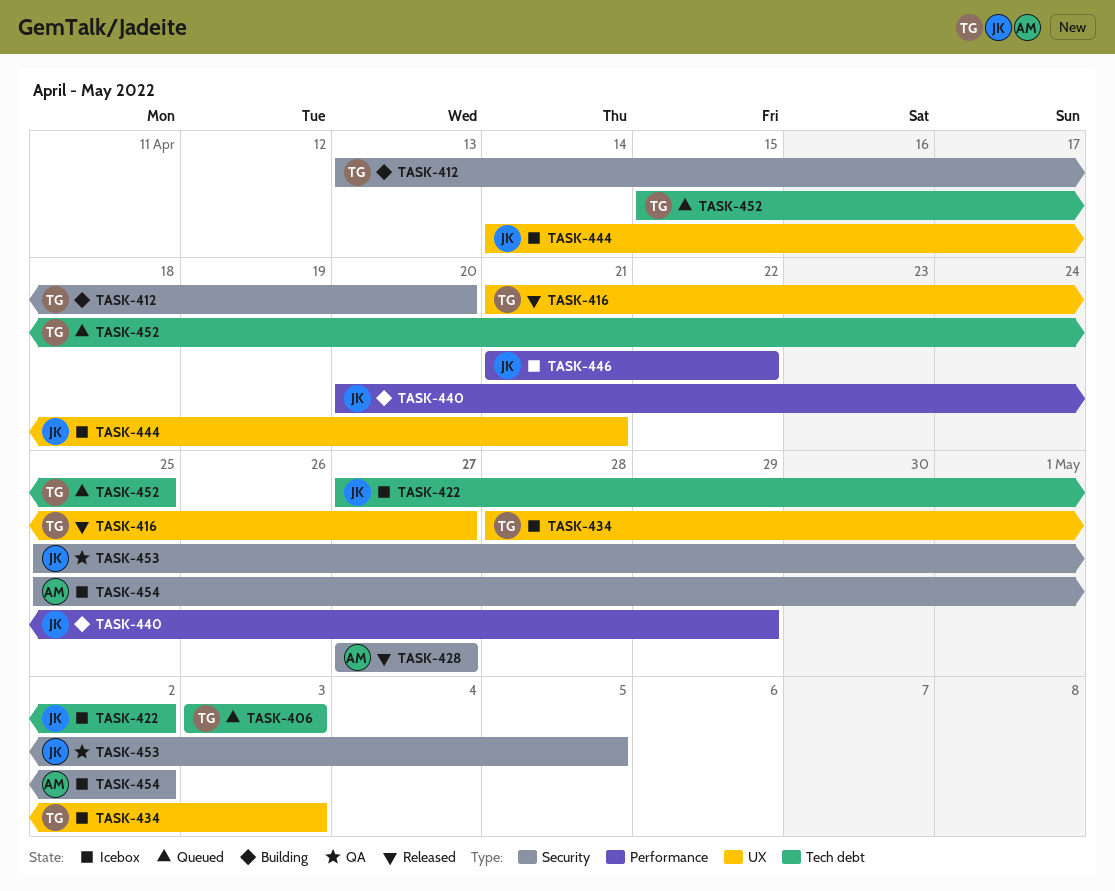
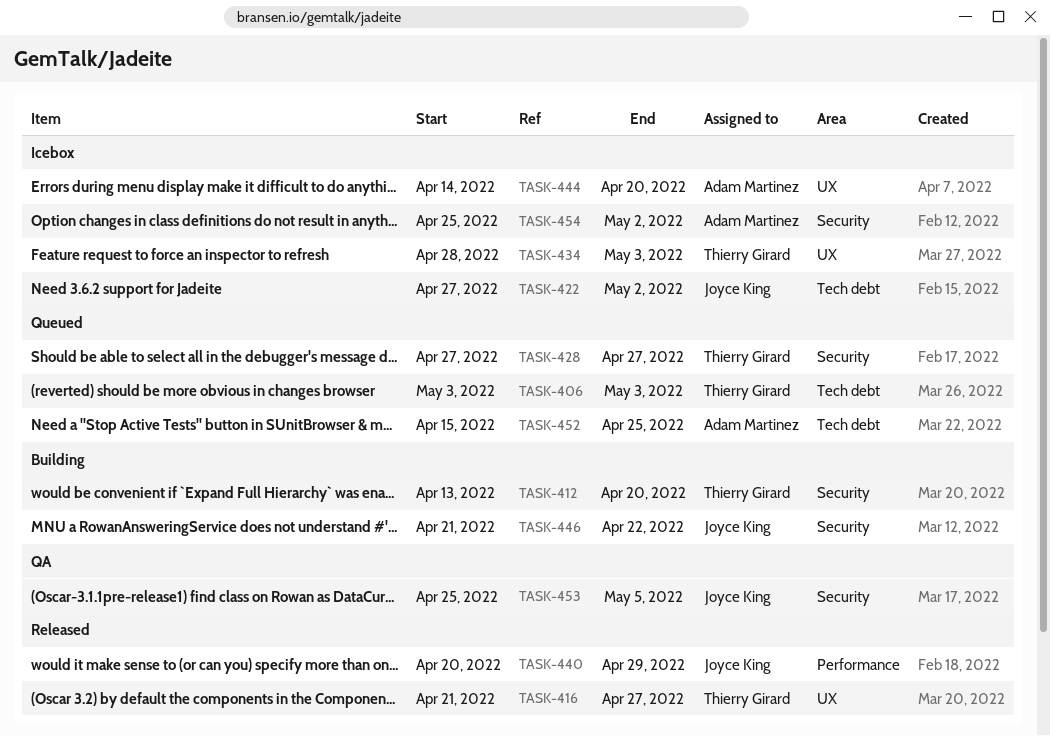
TASK-428, status: Released -> Queued
TASK-428, owner: Adam Martinez -> Thierry Girard
TASK-440, status: Building -> Released
TASK-444, owner: Joyce King -> Adam Martinez
TASK-444, due: Apr 21 -> Apr 20
TASK-446, status: Icebox -> Building
TASK-446, label: Performance -> Security
TASK-452, owner: Thierry Girard -> Adam Martinez

